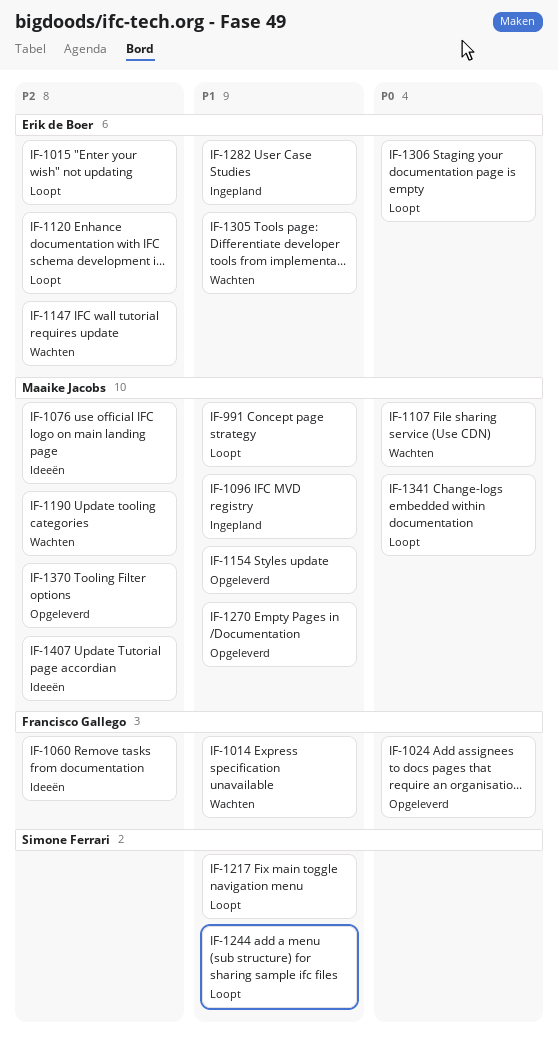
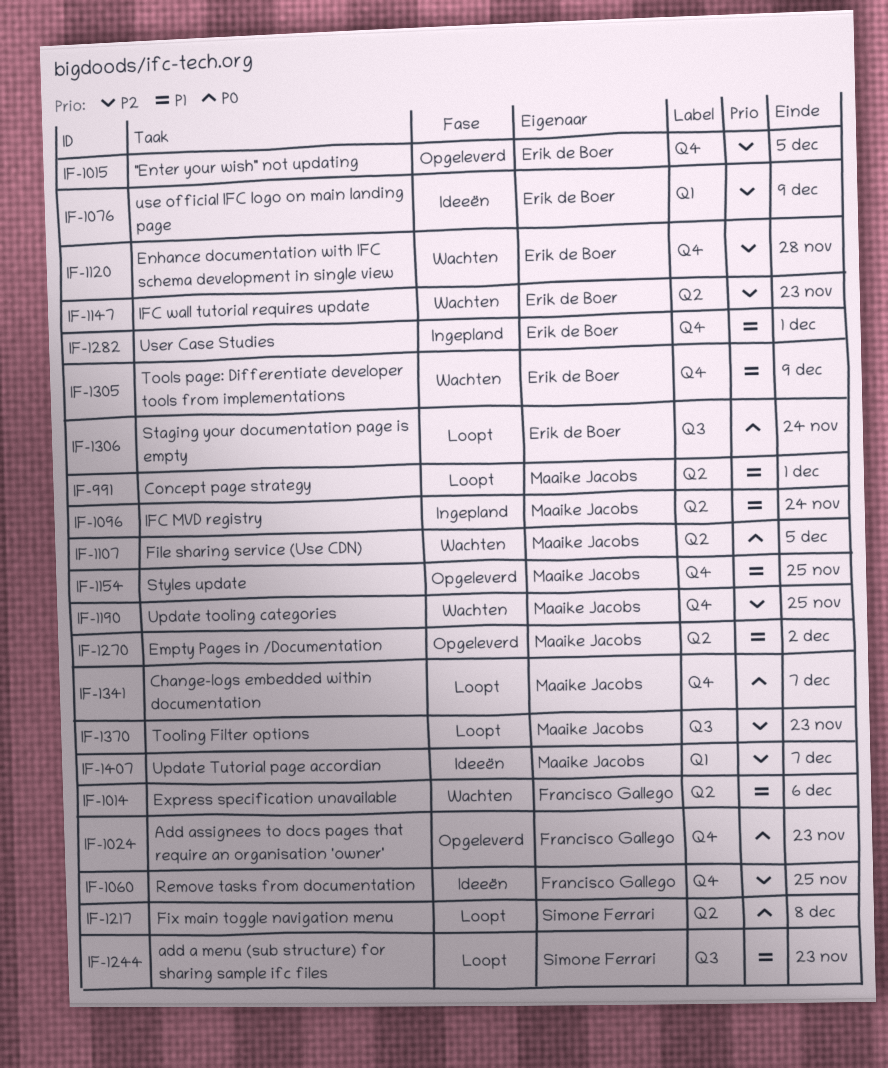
IF-1015, status: Loopt -> Opgeleverd
IF-1076, owner: Maaike Jacobs -> Erik de Boer
IF-1120, status: Loopt -> Wachten
IF-1217, priority: P1 -> P0
IF-1370, status: Opgeleverd -> Loopt

